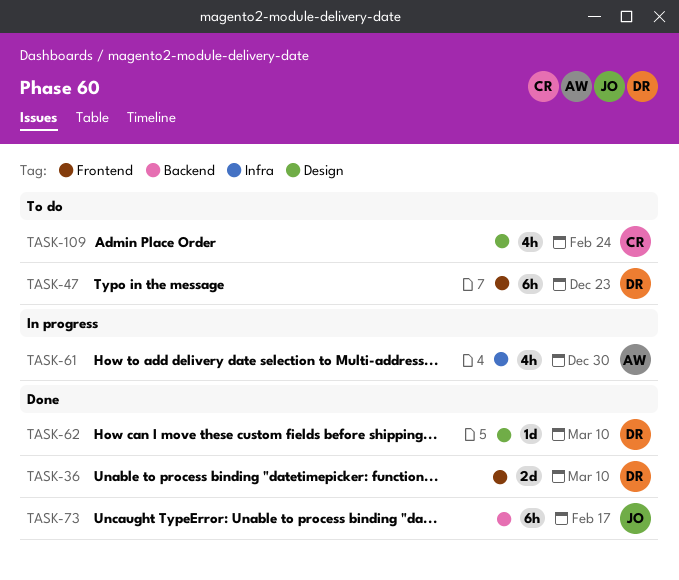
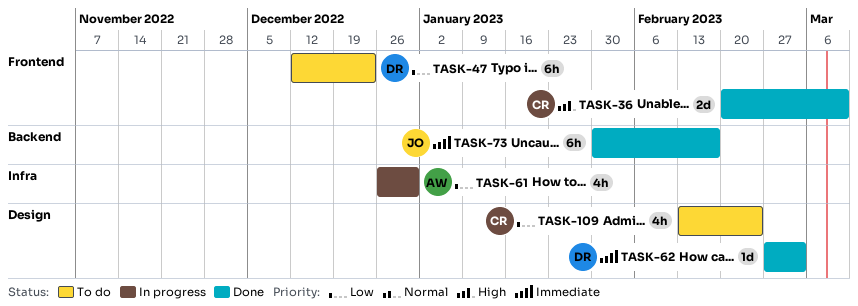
TASK-36, owner: DR -> CR
TASK-62, due: Mar 10 -> Mar 3

